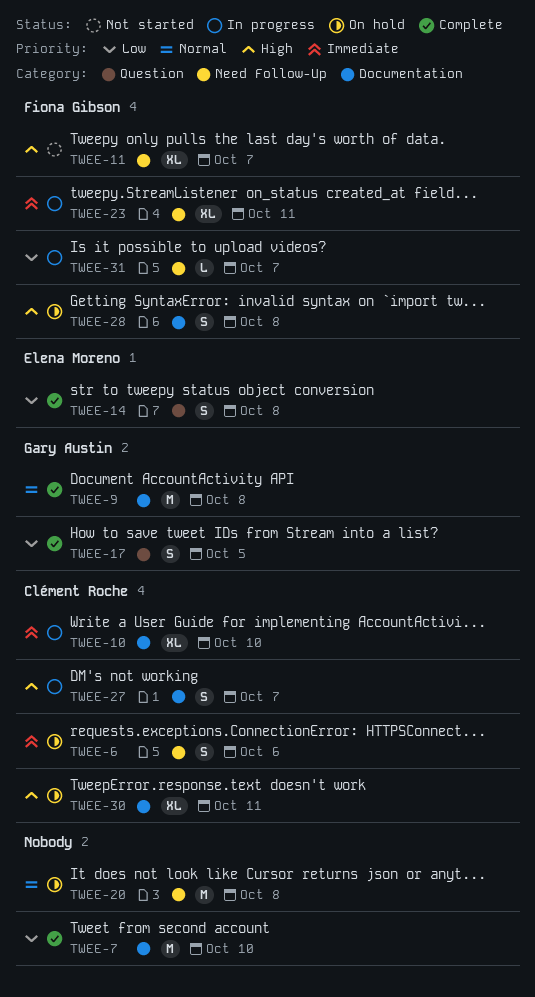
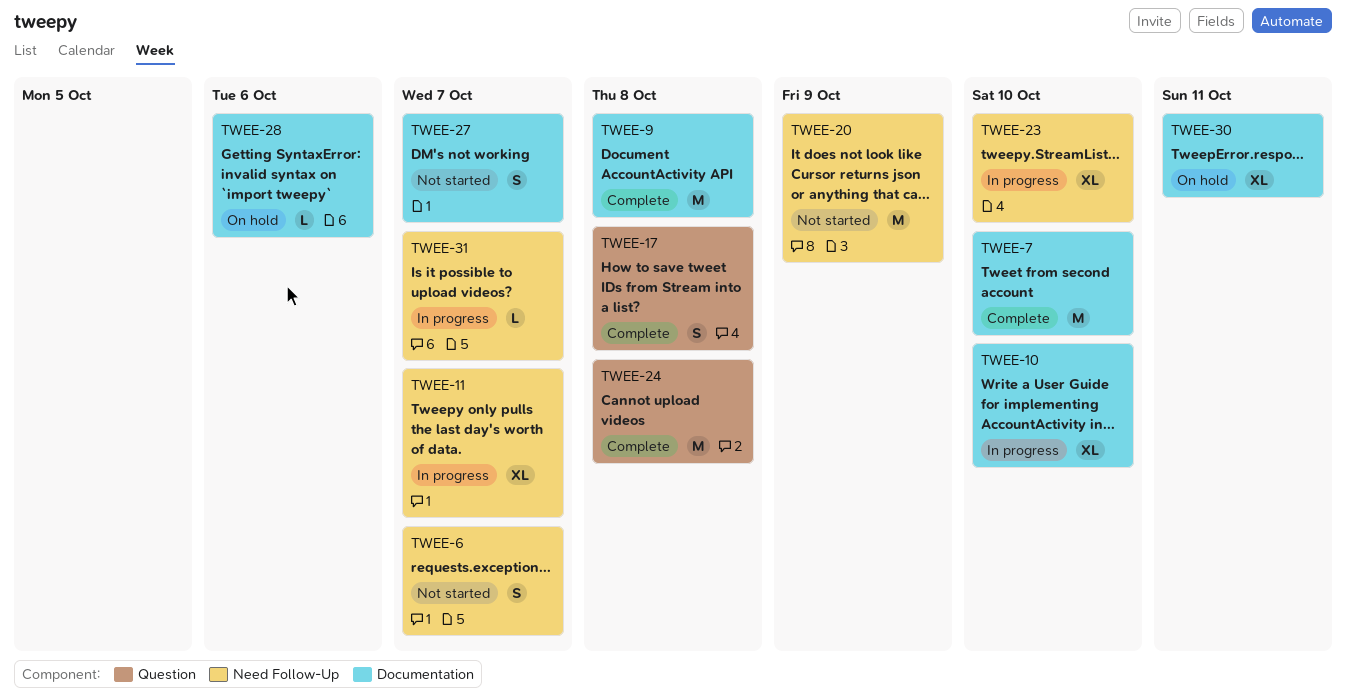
TWEE-6, status: On hold -> Not started
TWEE-6, due: Oct 6 -> Oct 7
TWEE-11, status: Not started -> In progress
TWEE-14: present -> none
TWEE-17, due: Oct 5 -> Oct 8
TWEE-20, status: On hold -> Not started
TWEE-20, due: Oct 8 -> Oct 9
TWEE-23, due: Oct 11 -> Oct 10
TWEE-24: none -> present
TWEE-27, status: In progress -> Not started
TWEE-28, estimate: S -> L
TWEE-28, due: Oct 8 -> Oct 6

